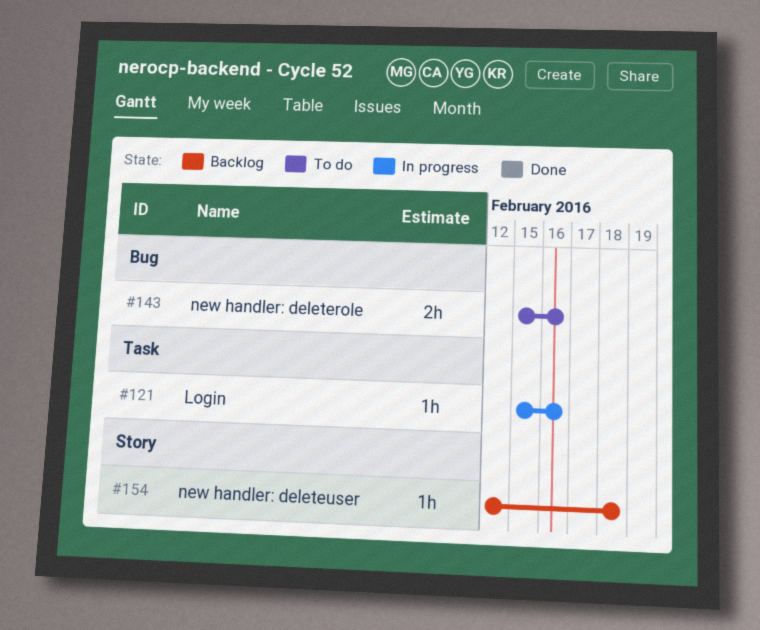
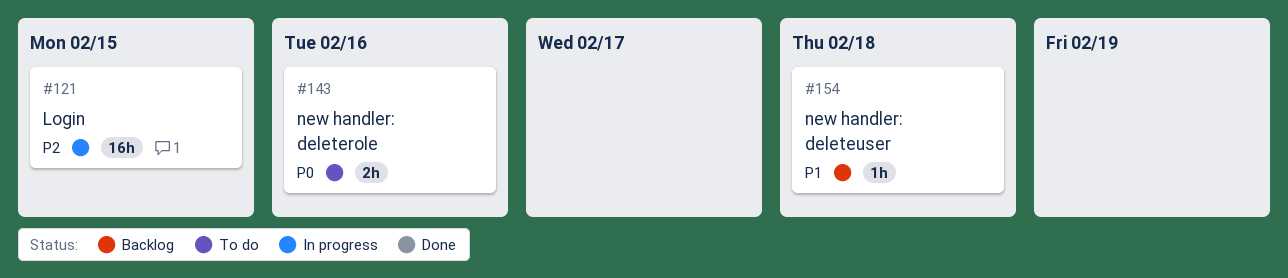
#121, estimate: 1h -> 16h
#121, due: Feb 16 -> Feb 15

